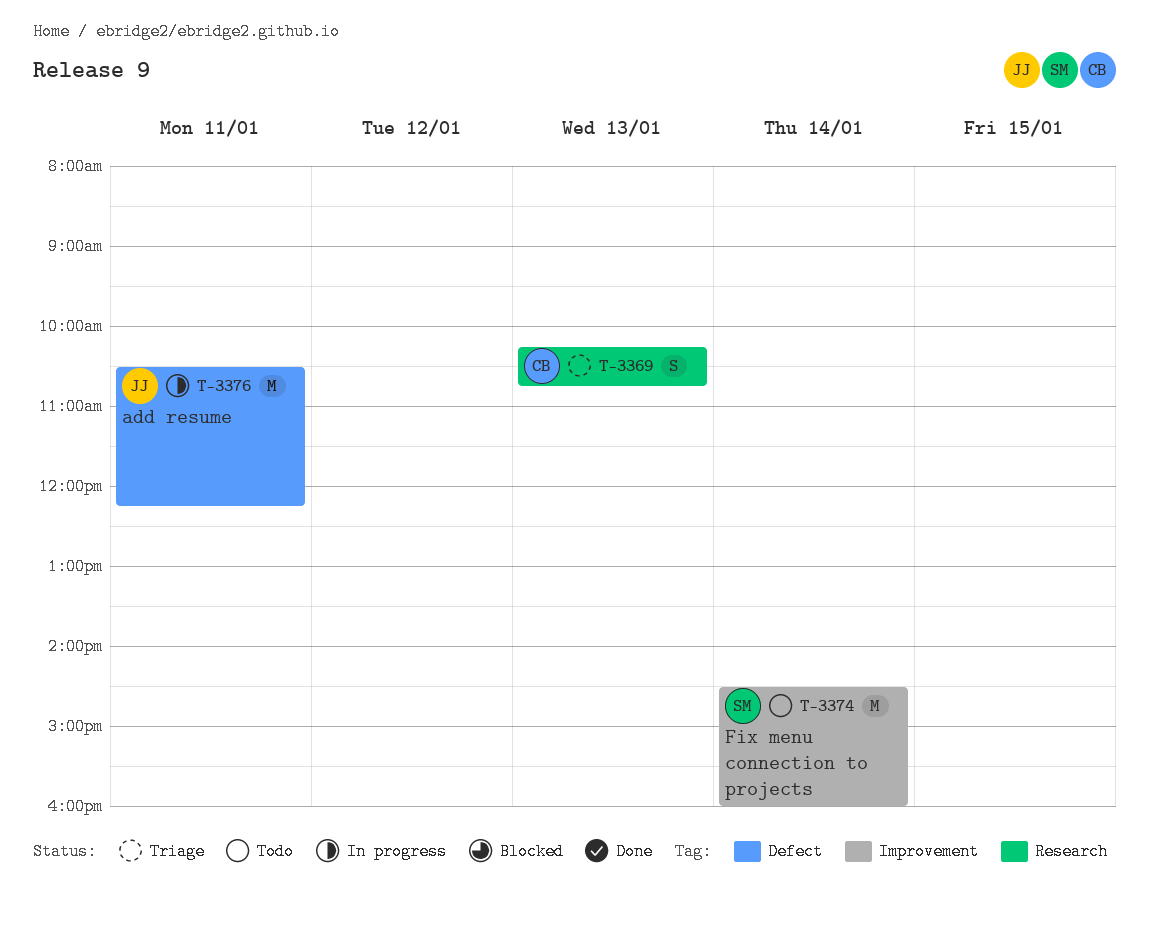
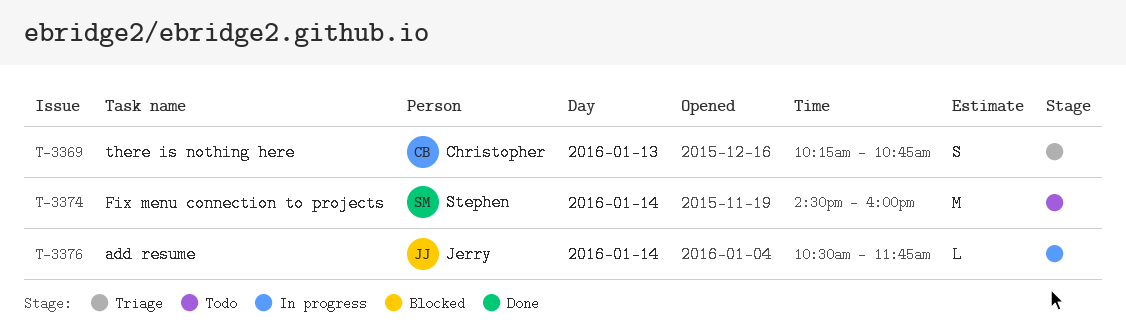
T-3376, estimate: M -> L
T-3376, day: Jan 11 -> Jan 14
T-3376, ends: 12:15 -> 11:45

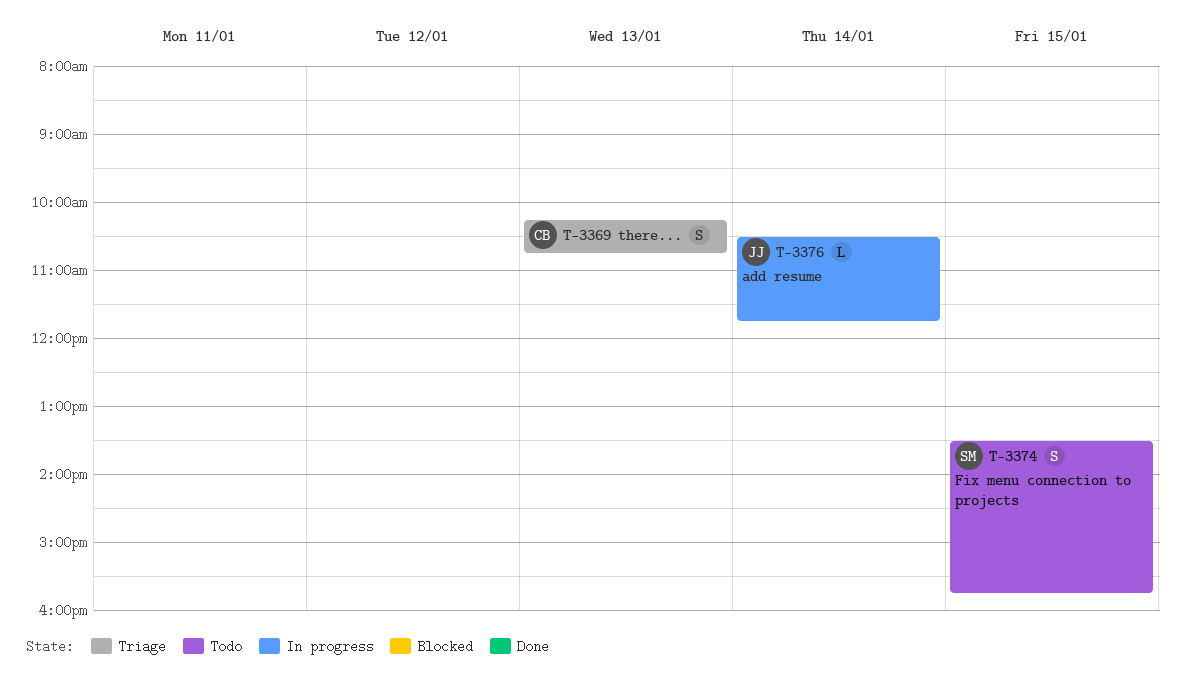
T-3374, estimate: M -> S
T-3374, day: Jan 14 -> Jan 15
T-3374, begins: 14:30 -> 13:30
T-3374, ends: 16:00 -> 15:45

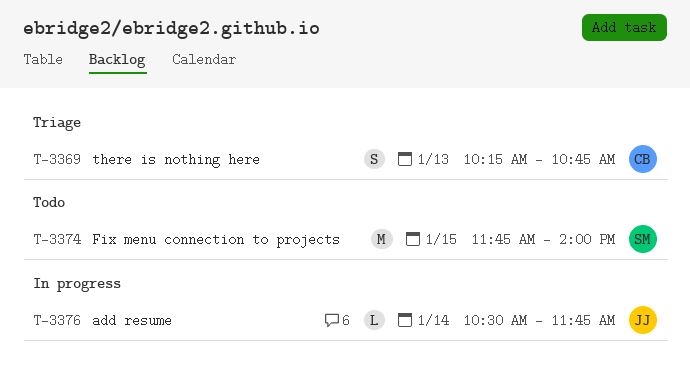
T-3374, estimate: S -> M
T-3374, begins: 13:30 -> 11:45
T-3374, ends: 15:45 -> 14:00

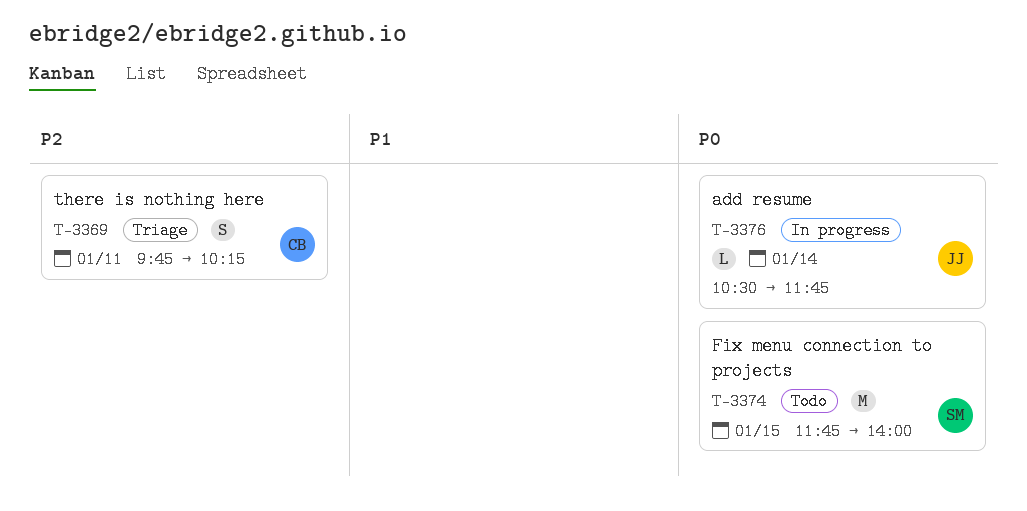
T-3369, day: Jan 13 -> Jan 11
T-3369, begins: 10:15 -> 09:45
T-3369, ends: 10:45 -> 10:15

